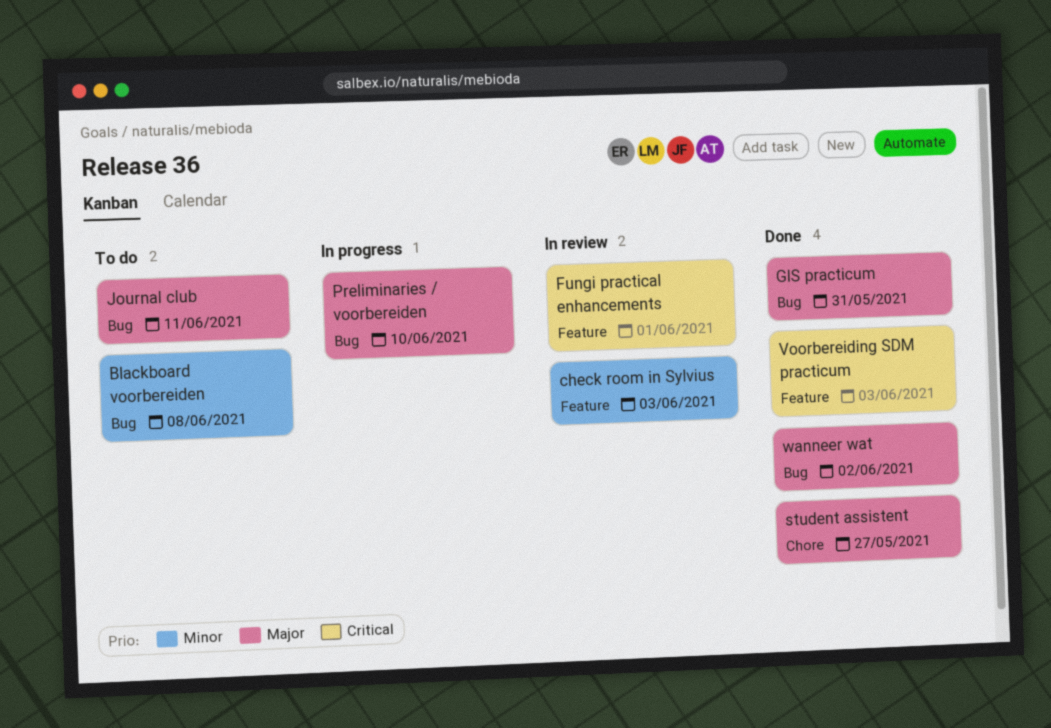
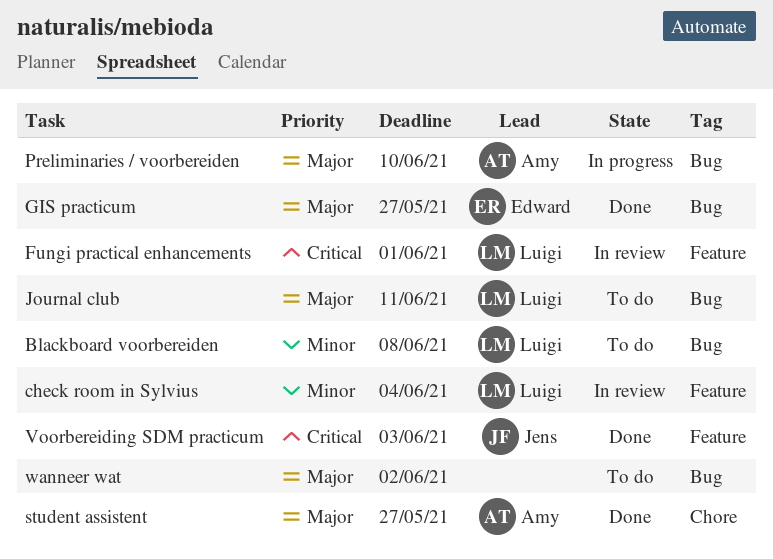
check room in Sylvius, due: Jun 3 -> Jun 4
GIS practicum, due: May 31 -> May 27
wanneer wat, status: Done -> To do

